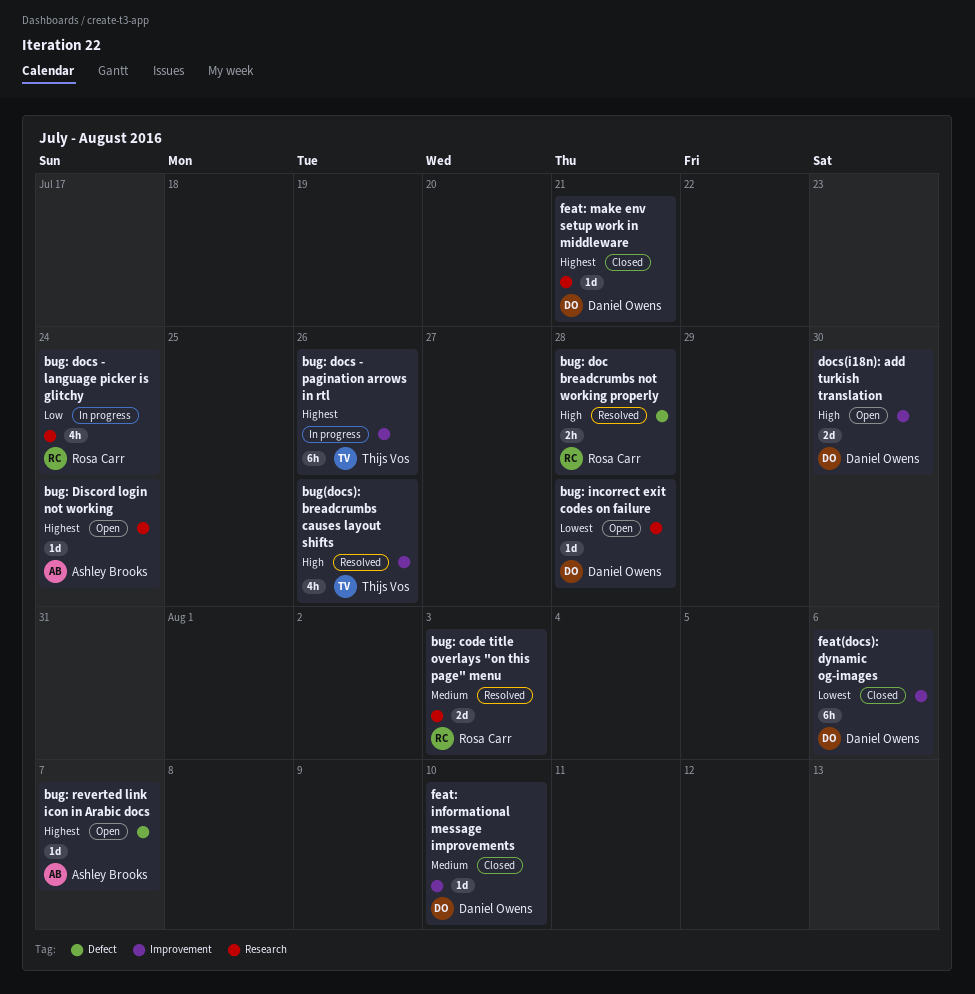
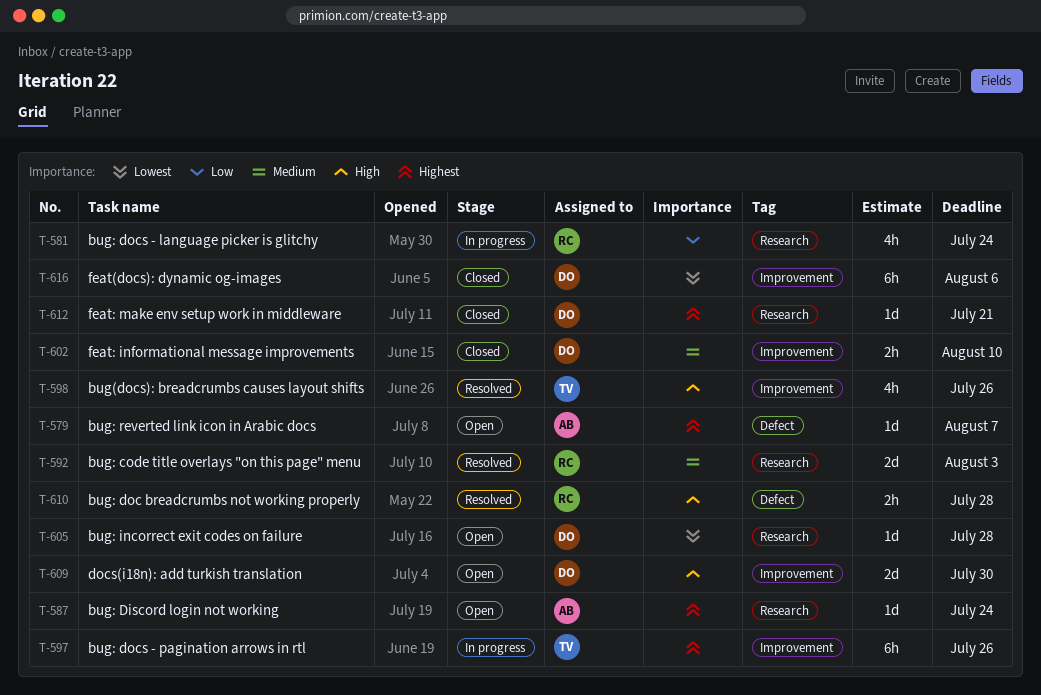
feat: informational message improvements, estimate: 1d -> 2h

